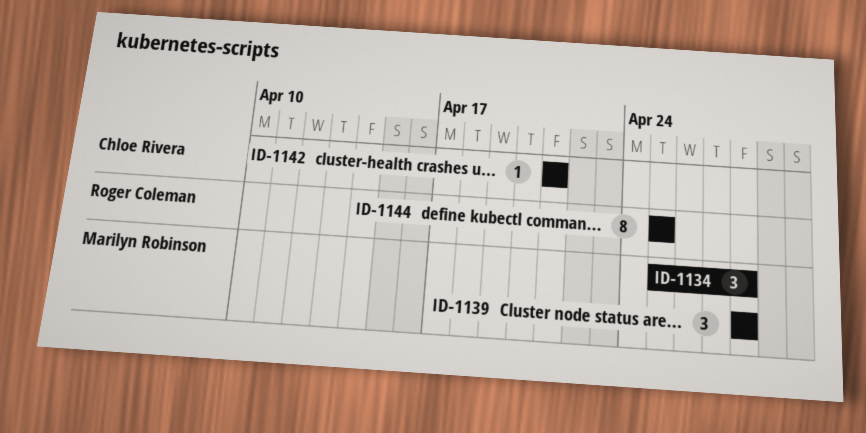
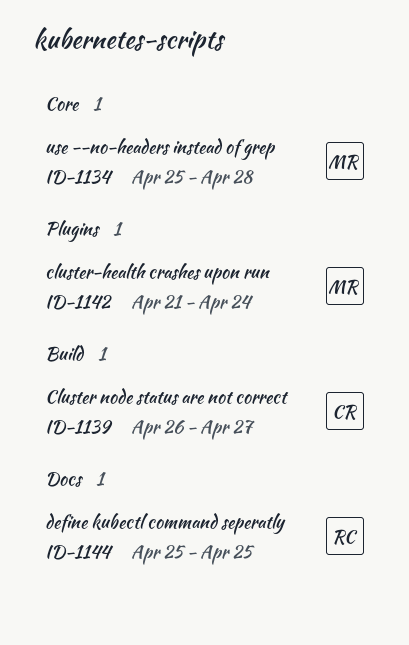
ID-1139, owner: Marilyn Robinson -> Chloe Rivera
ID-1139, start: Apr 28 -> Apr 26
ID-1139, due: Apr 28 -> Apr 27
ID-1142, owner: Chloe Rivera -> Marilyn Robinson
ID-1142, due: Apr 21 -> Apr 24

